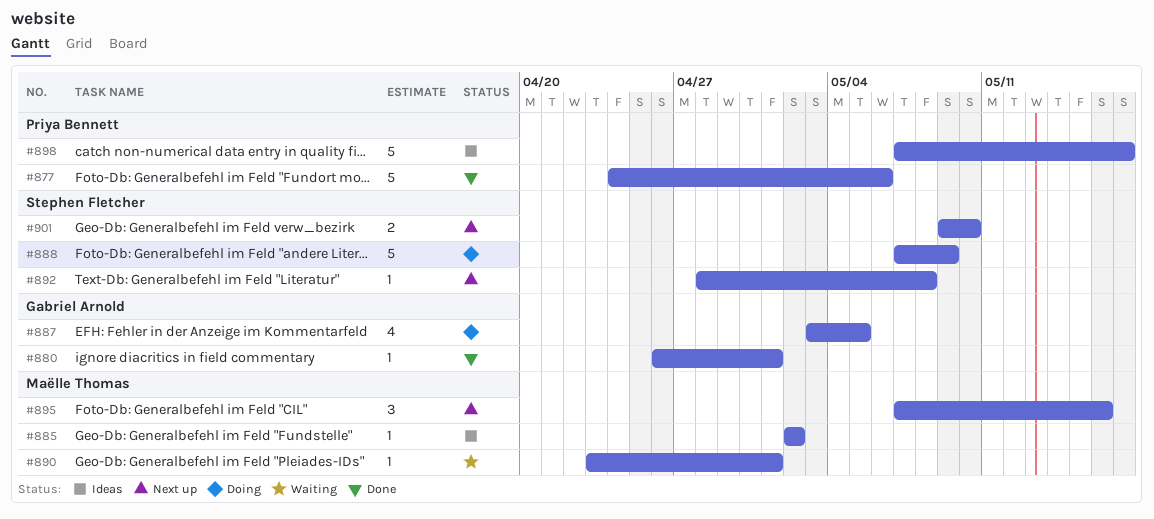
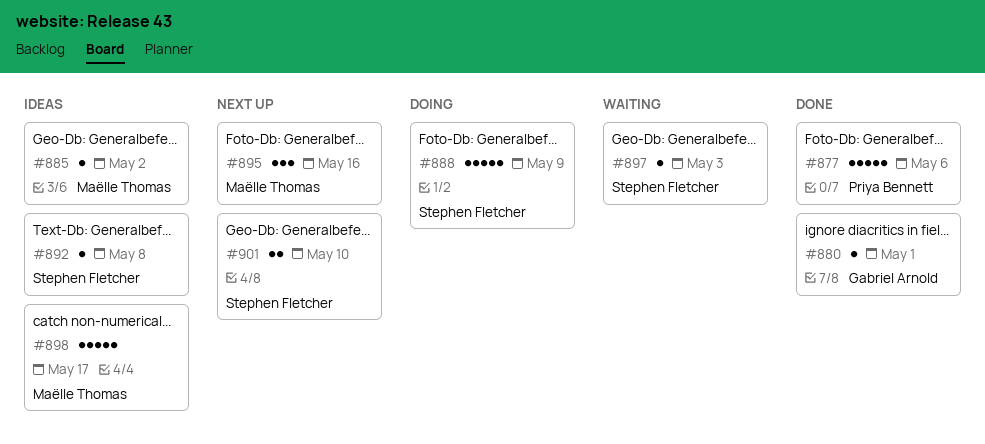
#887: present -> none
#890: present -> none
#892, status: Next up -> Ideas
#897: none -> present
#898, owner: Priya Bennett -> Maëlle Thomas

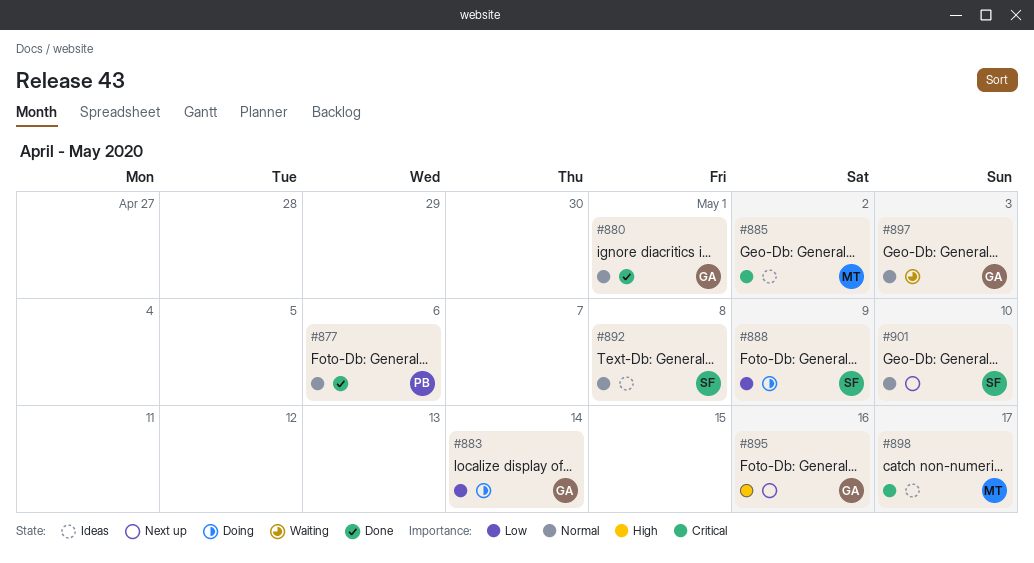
#883: none -> present
#895, owner: Maëlle Thomas -> Gabriel Arnold
#897, owner: Stephen Fletcher -> Gabriel Arnold

